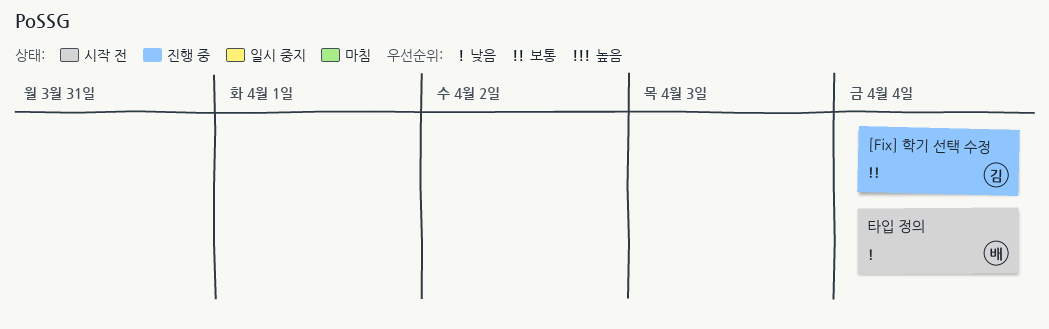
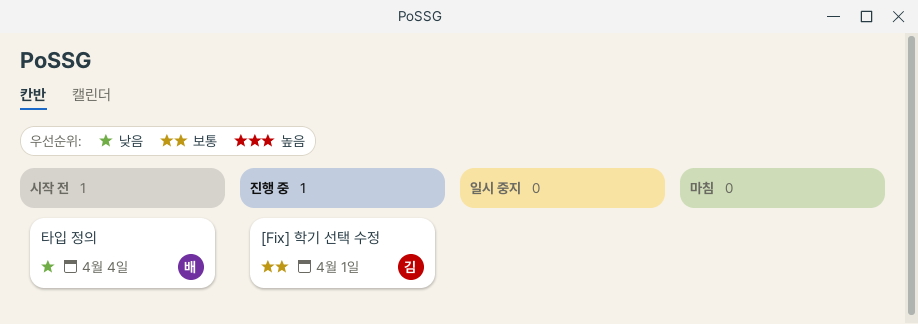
[Fix] 학기 선택 수정, due: Apr 4 -> Apr 1

